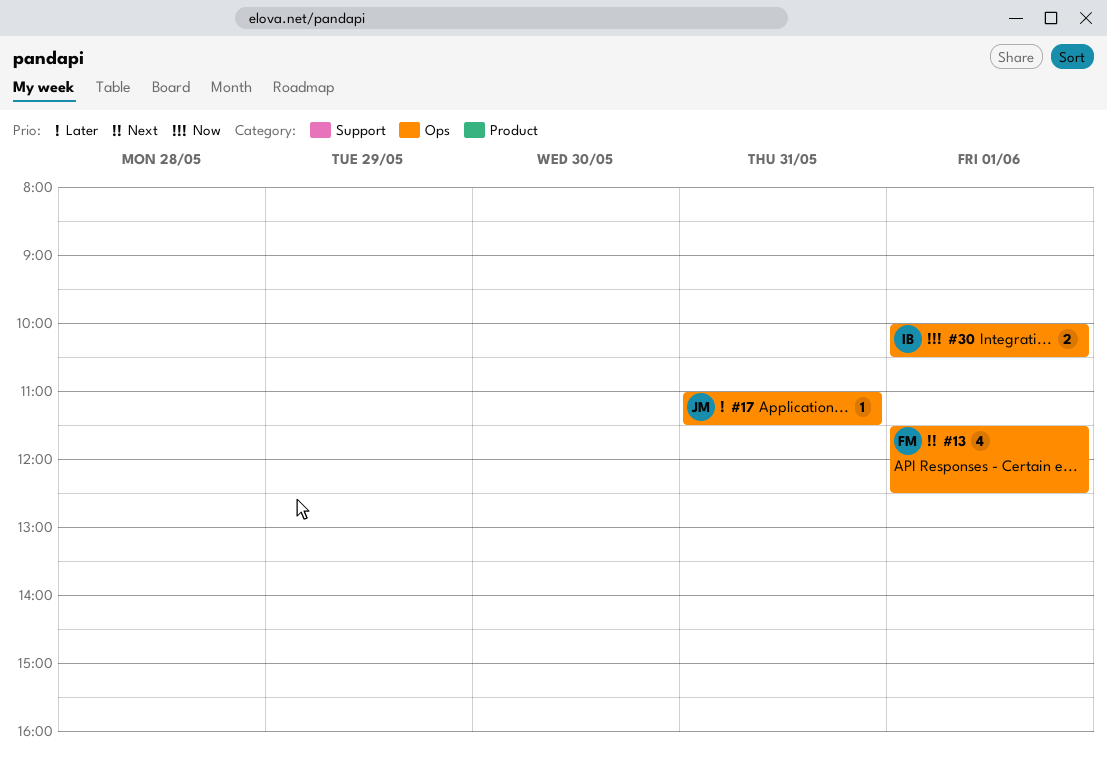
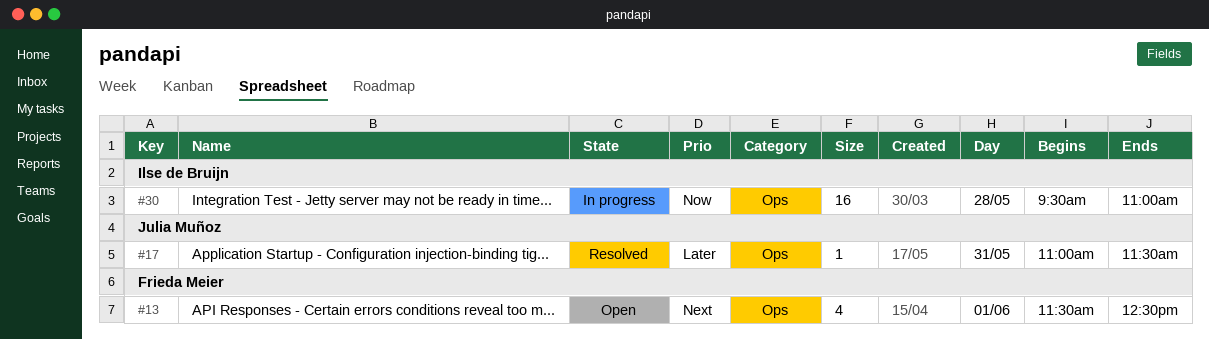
#30, estimate: 2 -> 16
#30, day: Jun 1 -> May 28
#30, begins: 10:00 -> 09:30
#30, ends: 10:30 -> 11:00

